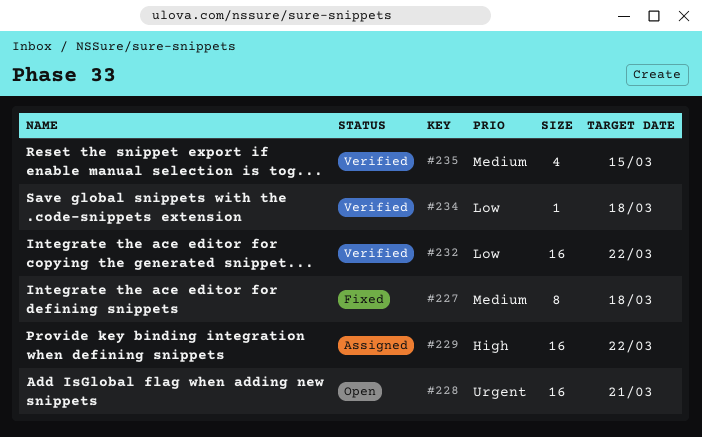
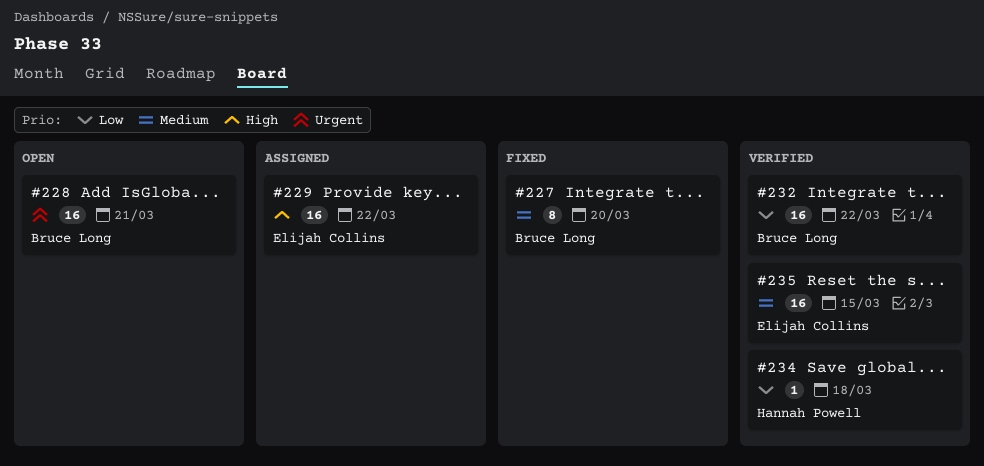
#227, due: Mar 18 -> Mar 20
#235, estimate: 4 -> 16

